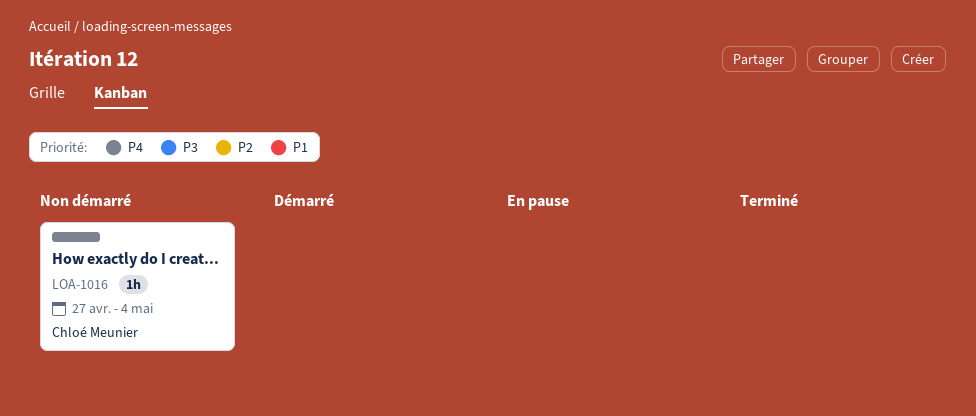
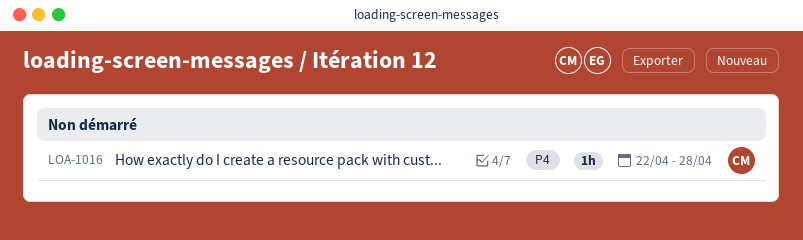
LOA-1016, start: Apr 27 -> Apr 22
LOA-1016, due: May 4 -> Apr 28

